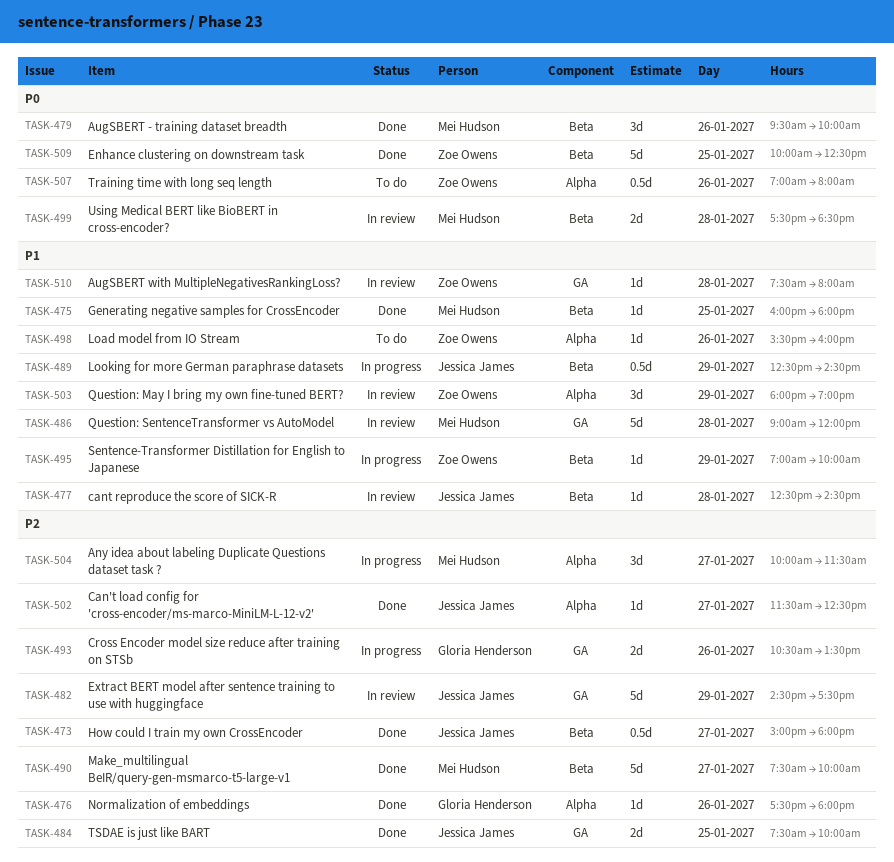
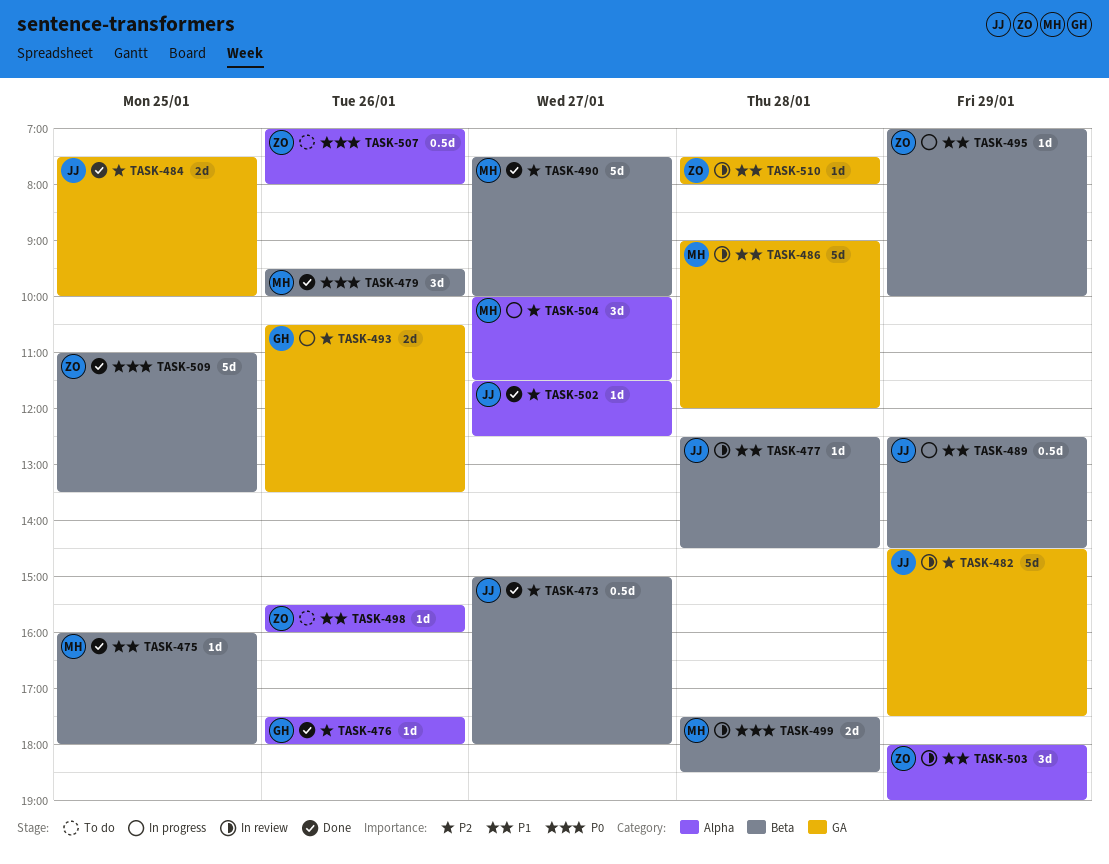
TASK-509, begins: 10:00 -> 11:00
TASK-509, ends: 12:30 -> 13:30

